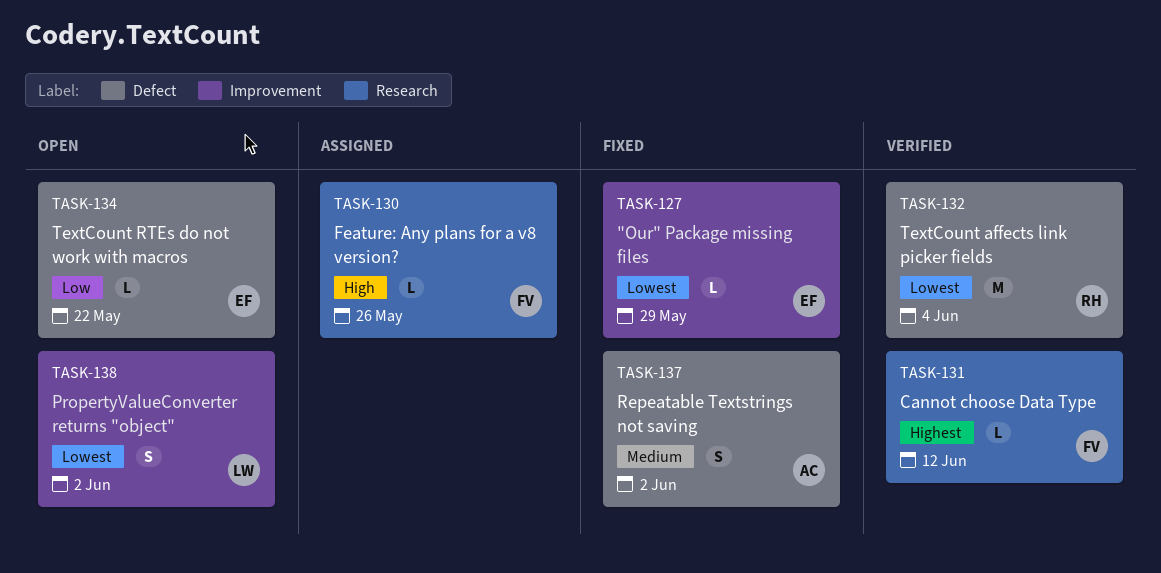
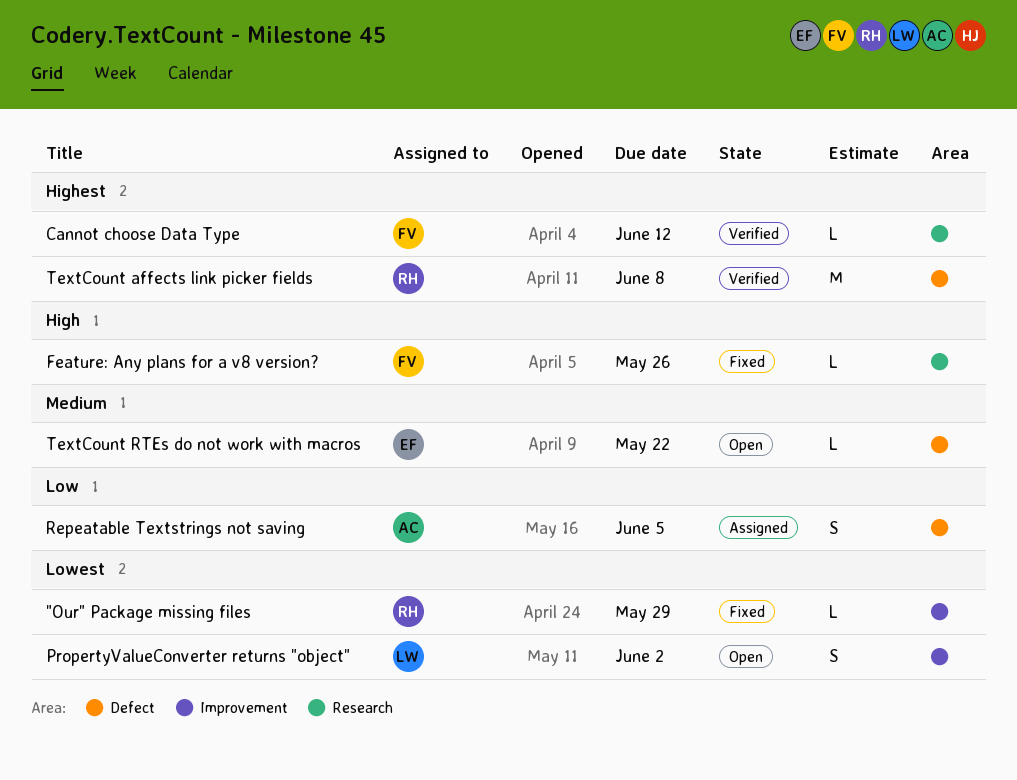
"Our" Package missing files, owner: EF -> RH
Feature: Any plans for a v8 version?, status: Assigned -> Fixed
Repeatable Textstrings not saving, status: Fixed -> Assigned
Repeatable Textstrings not saving, priority: Medium -> Low
Repeatable Textstrings not saving, due: Jun 2 -> Jun 5
TextCount affects link picker fields, priority: Lowest -> Highest
TextCount affects link picker fields, due: Jun 4 -> Jun 8
TextCount RTEs do not work with macros, priority: Low -> Medium

